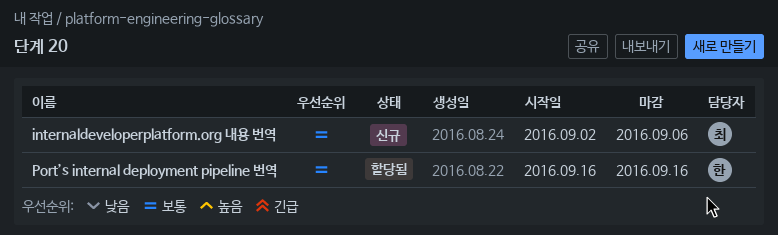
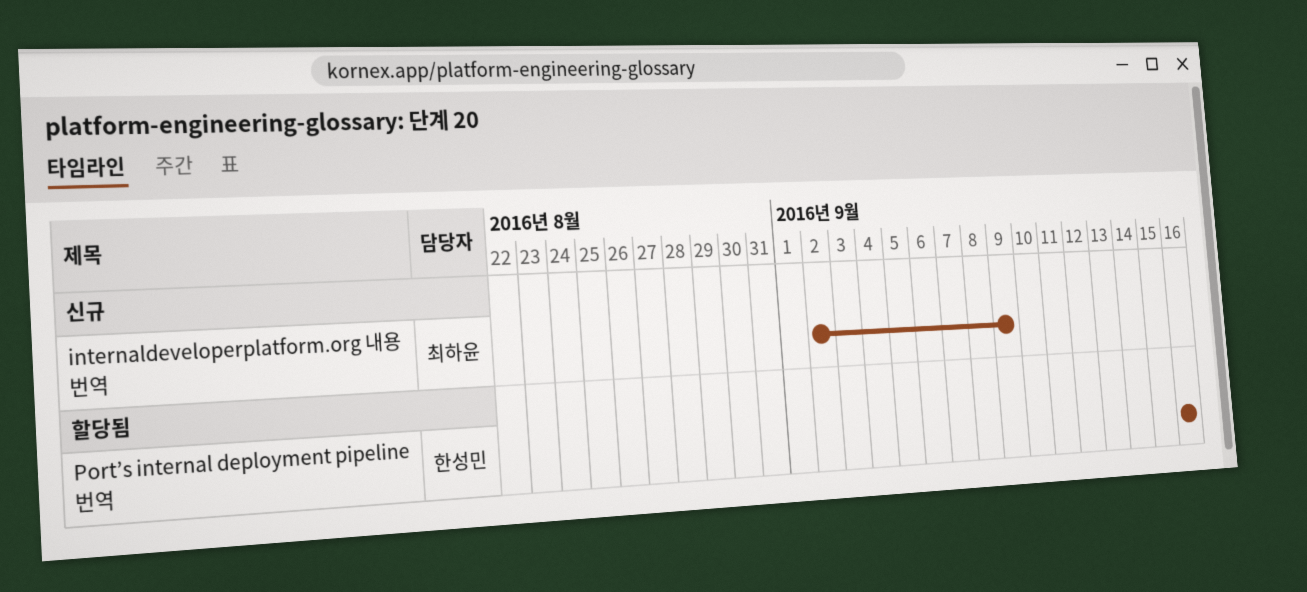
internaldeveloperplatform.org 내용 번역, due: Sep 6 -> Sep 9

